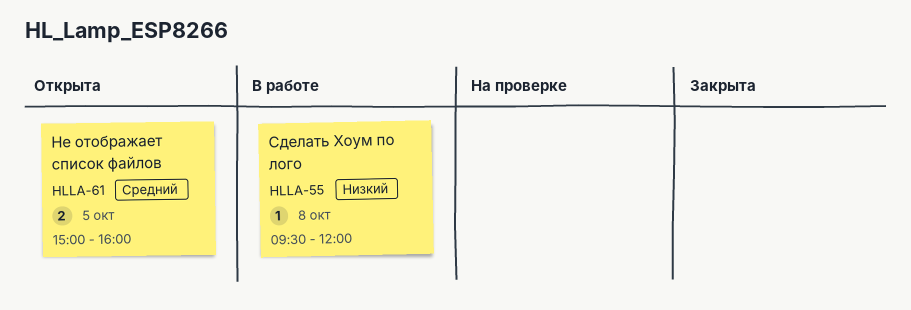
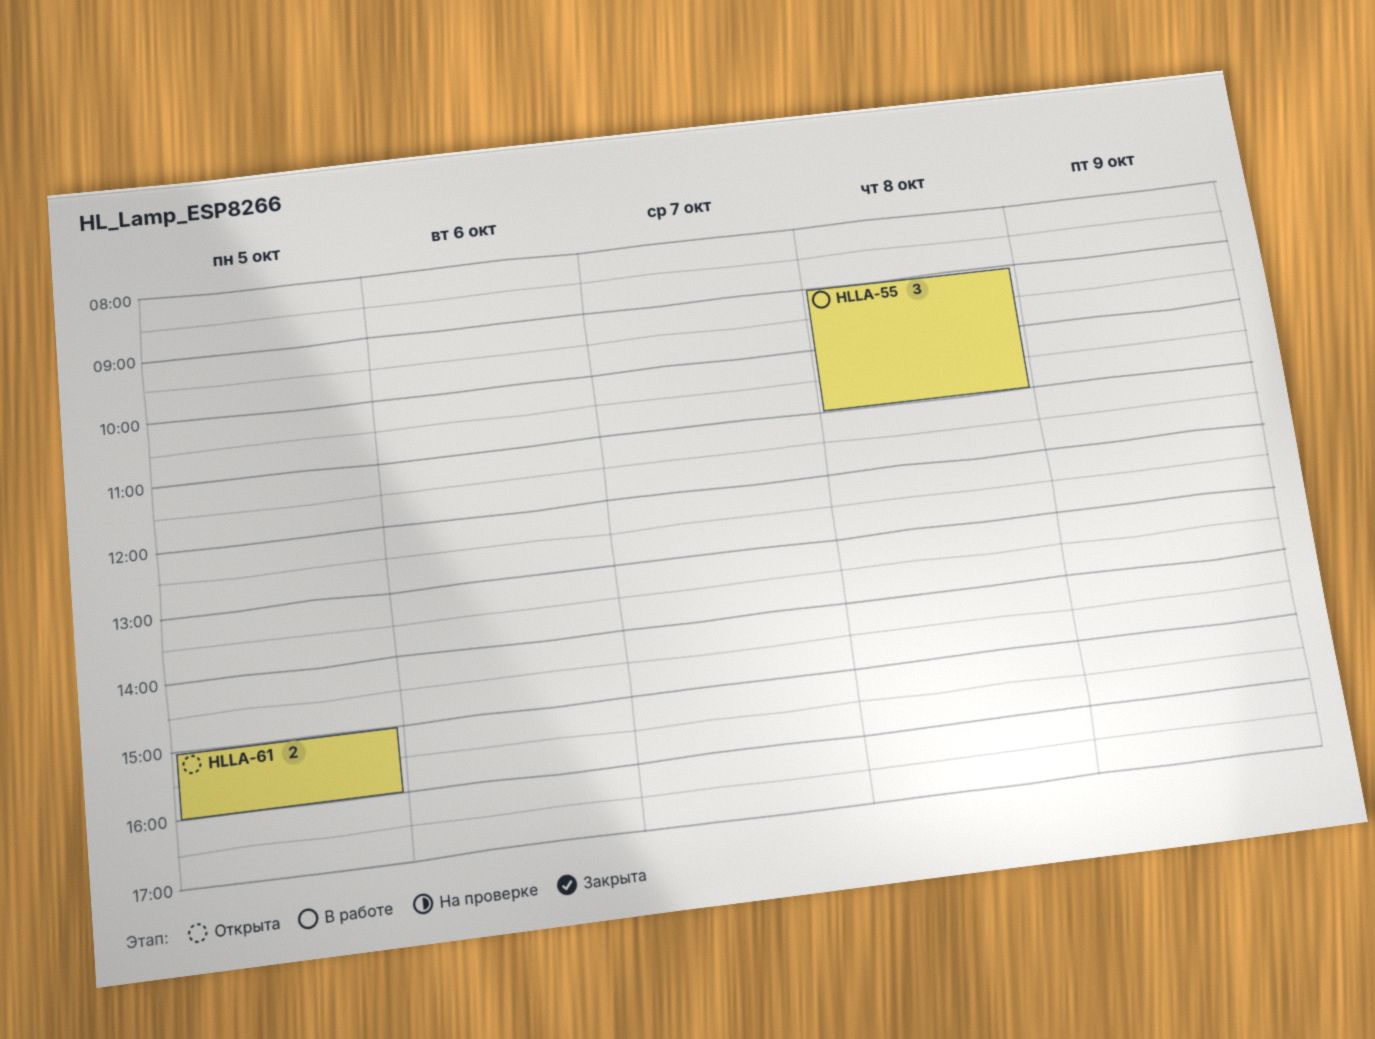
HLLA-55, estimate: 1 -> 3
HLLA-55, begins: 09:30 -> 09:00
HLLA-55, ends: 12:00 -> 11:00

